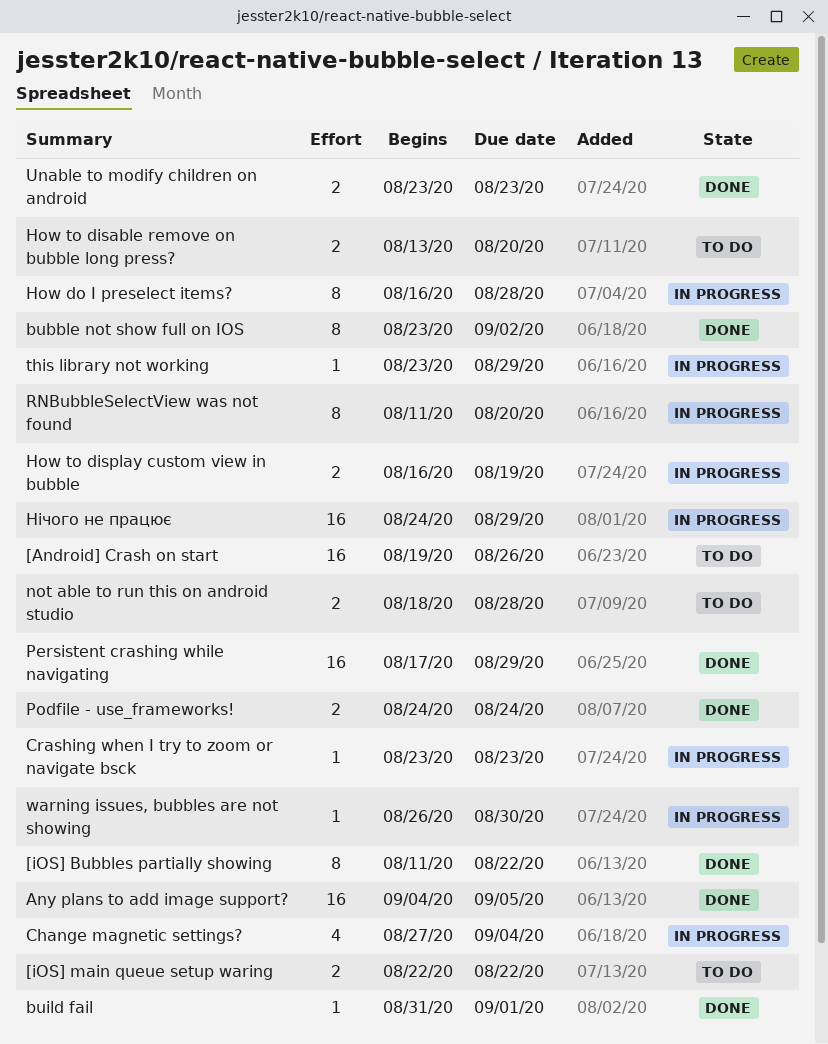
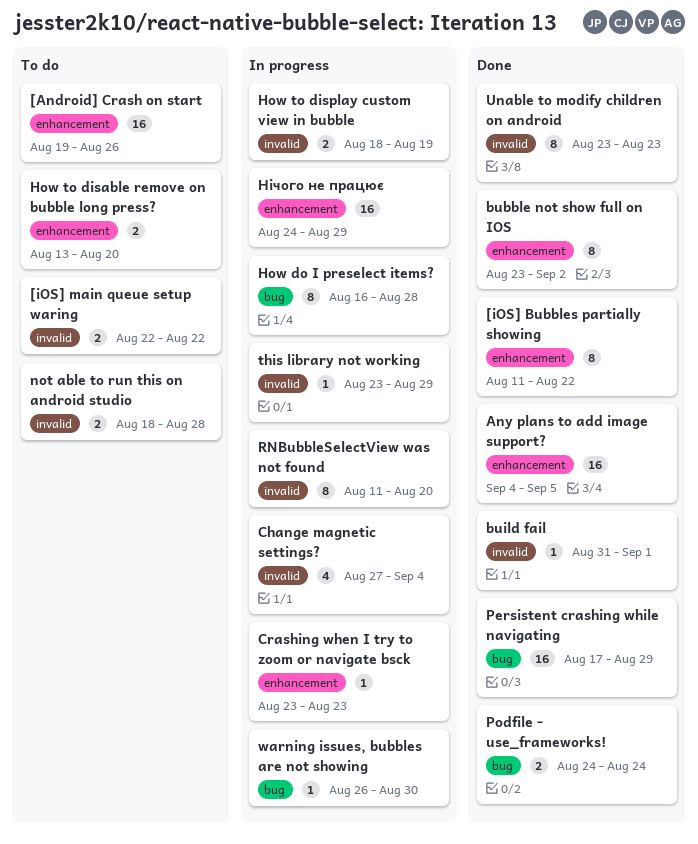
How to display custom view in bubble, start: Aug 16 -> Aug 18
Unable to modify children on android, estimate: 2 -> 8

